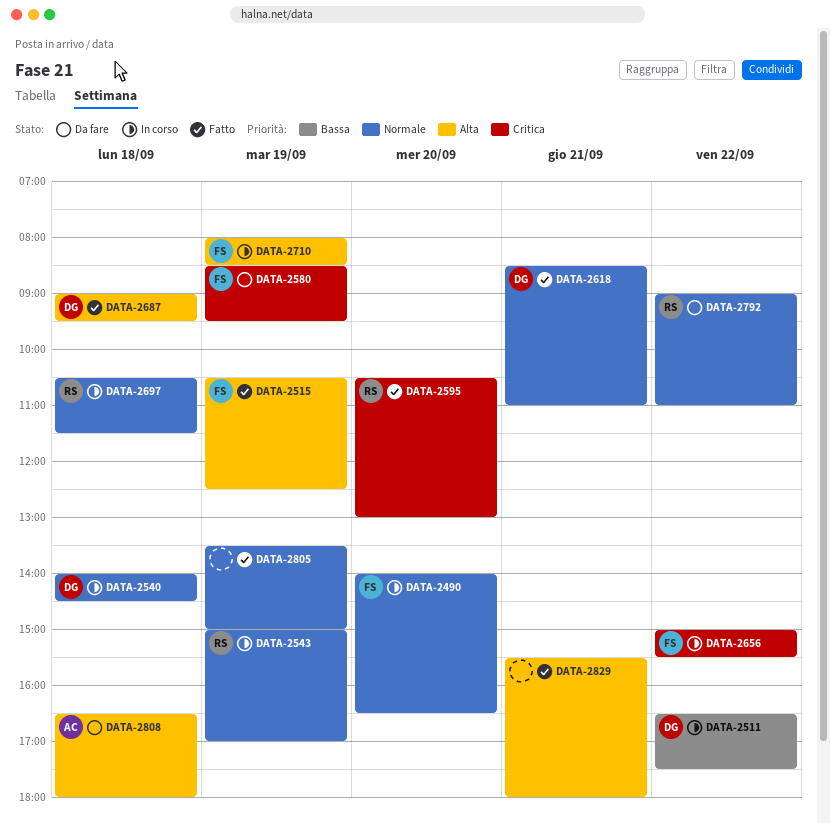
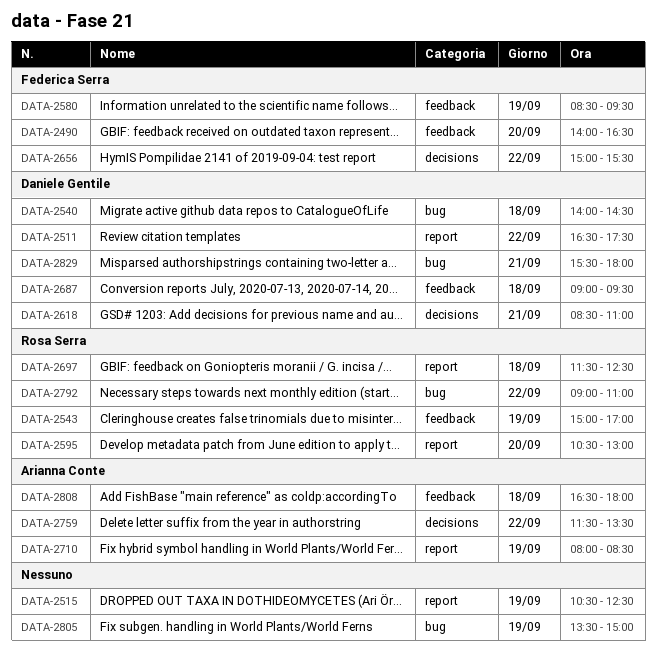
DATA-2515, owner: Federica Serra -> none
DATA-2697, begins: 10:30 -> 11:30
DATA-2697, ends: 11:30 -> 12:30
DATA-2710, owner: Federica Serra -> Arianna Conte
DATA-2759: none -> present
DATA-2829, owner: none -> Daniele Gentile

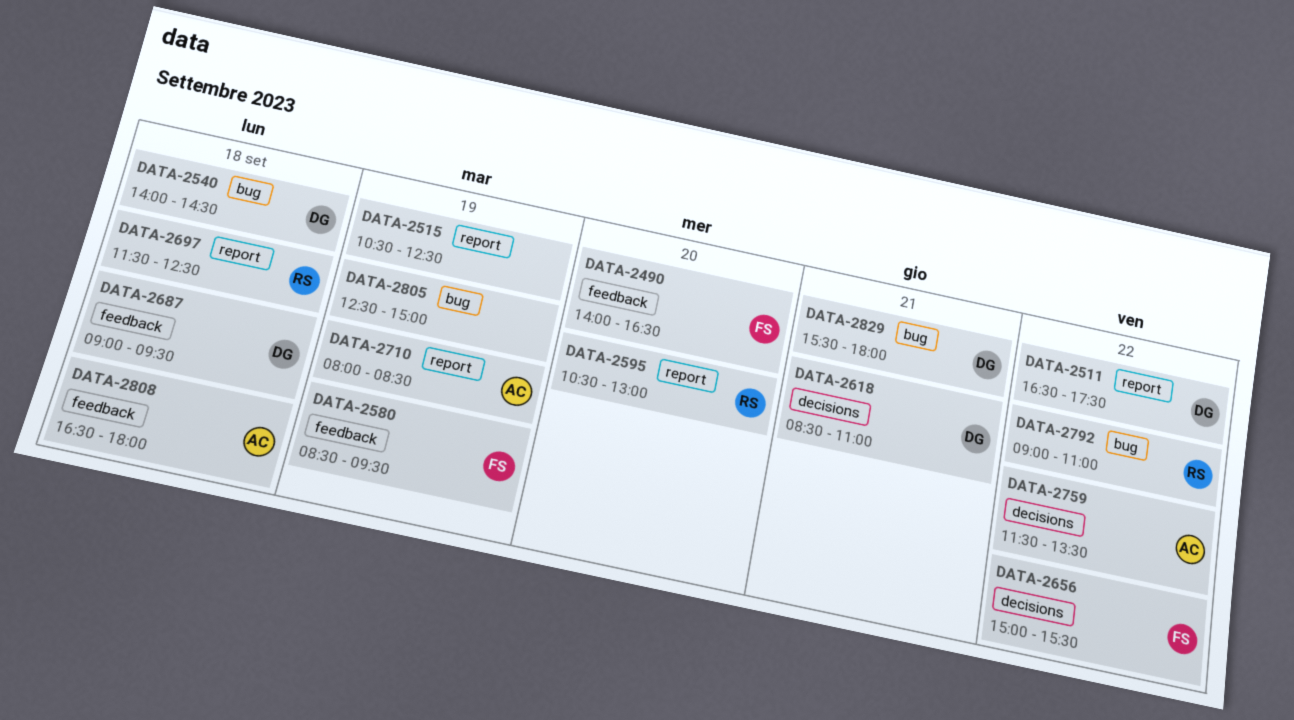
DATA-2543: present -> none
DATA-2805, begins: 13:30 -> 12:30

